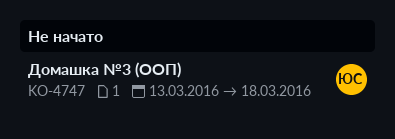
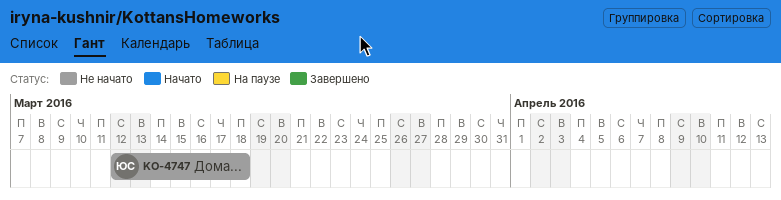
KO-4747, start: Mar 13 -> Mar 12

